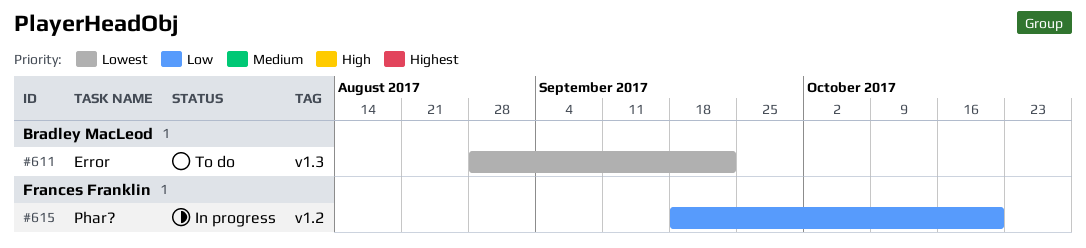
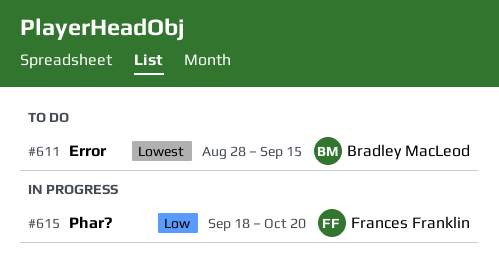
#611, due: Sep 22 -> Sep 15

